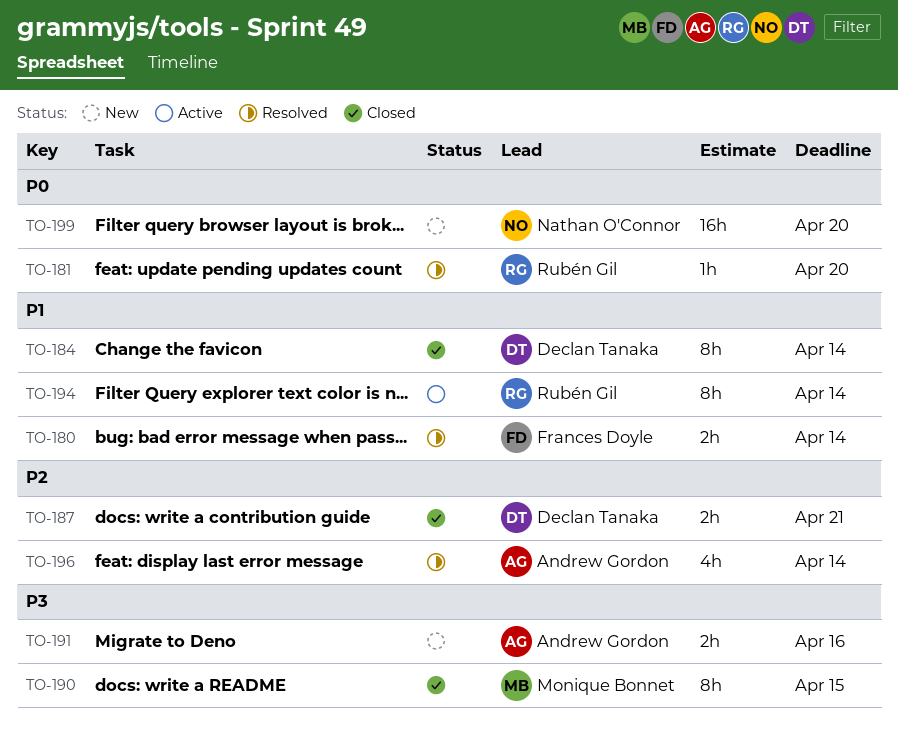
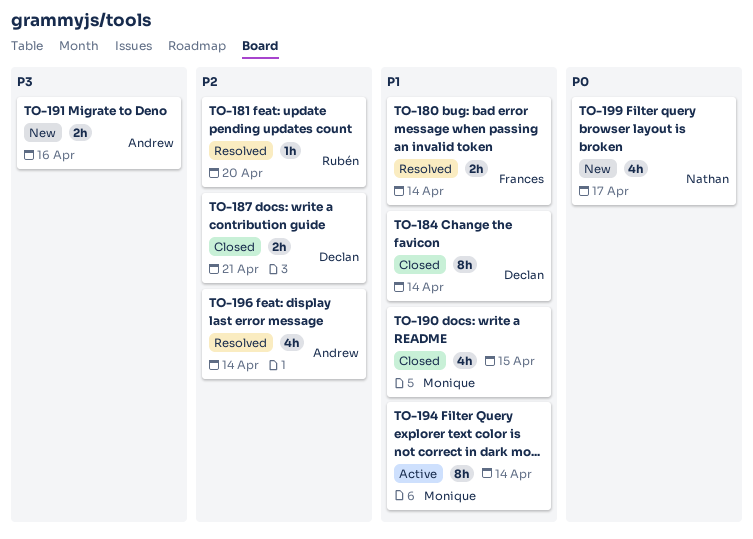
TO-181, priority: P0 -> P2
TO-190, priority: P3 -> P1
TO-190, estimate: 8h -> 4h
TO-194, owner: Rubén Gil -> Monique Bonnet
TO-199, estimate: 16h -> 4h
TO-199, due: Apr 20 -> Apr 17

